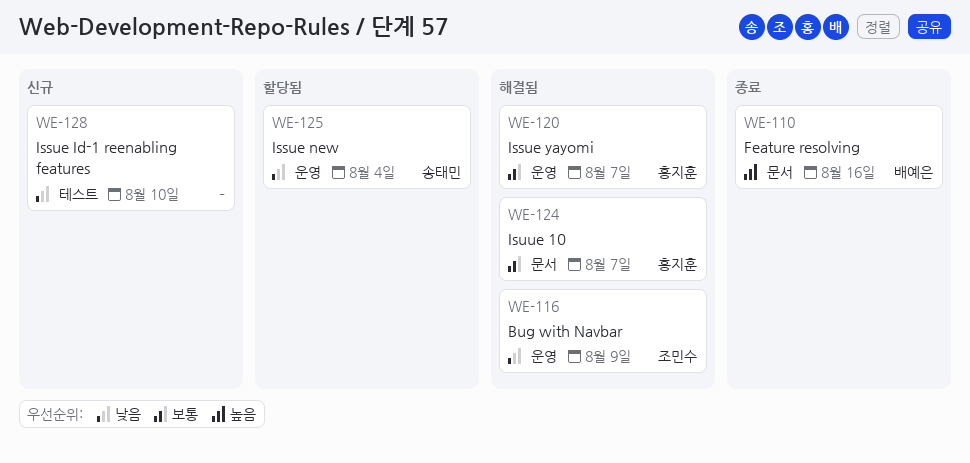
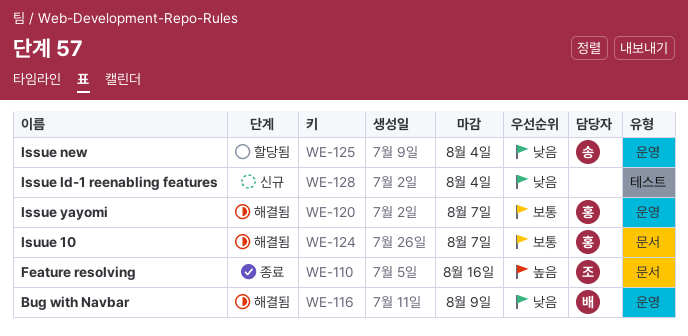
WE-110, owner: 배예은 -> 조민수
WE-116, owner: 조민수 -> 배예은
WE-128, due: Aug 10 -> Aug 4

